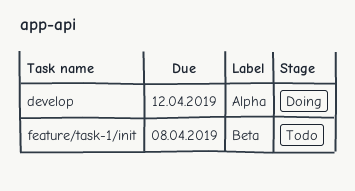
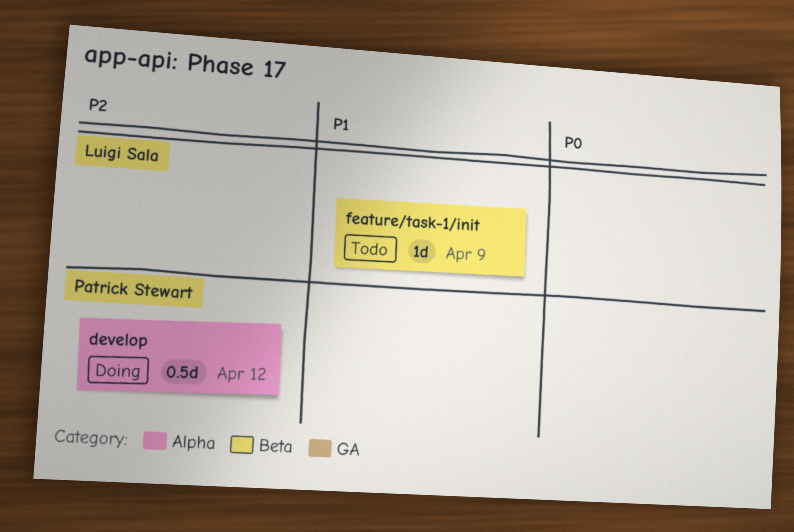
feature/task-1/init, due: Apr 8 -> Apr 9

